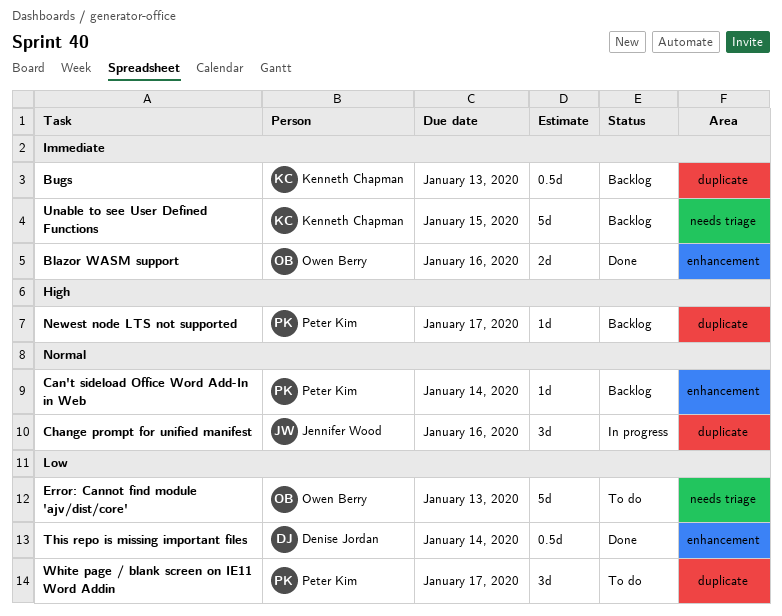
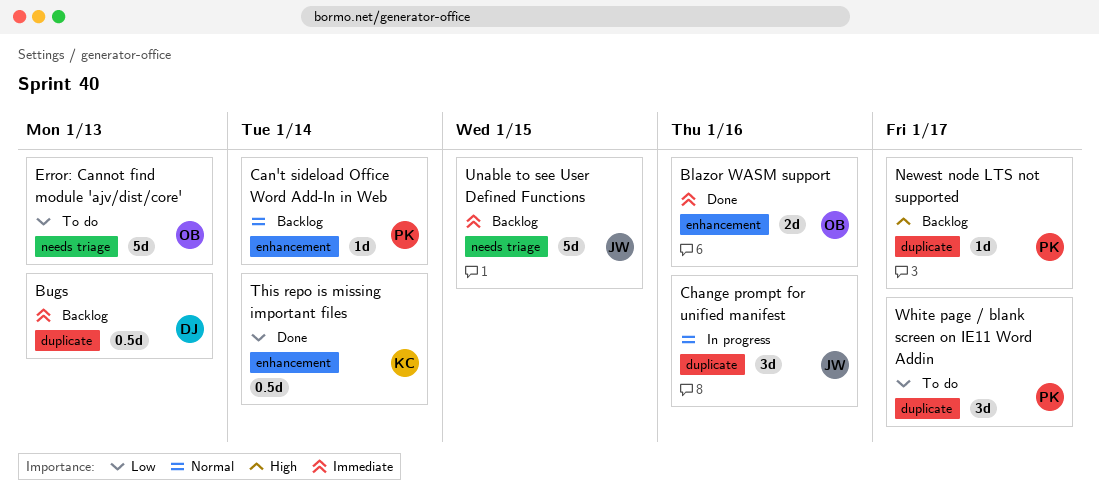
Bugs, owner: Kenneth Chapman -> Denise Jordan
This repo is missing important files, owner: Denise Jordan -> Kenneth Chapman
Unable to see User Defined Functions, owner: Kenneth Chapman -> Jennifer Wood

